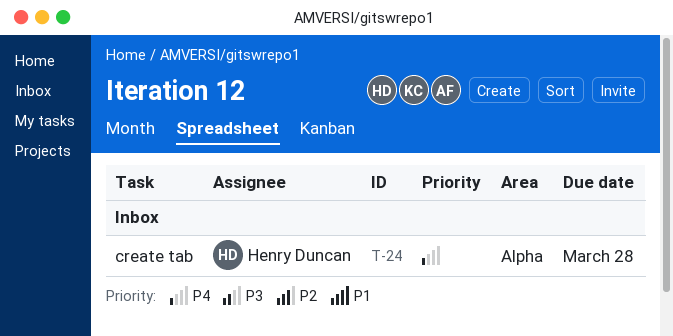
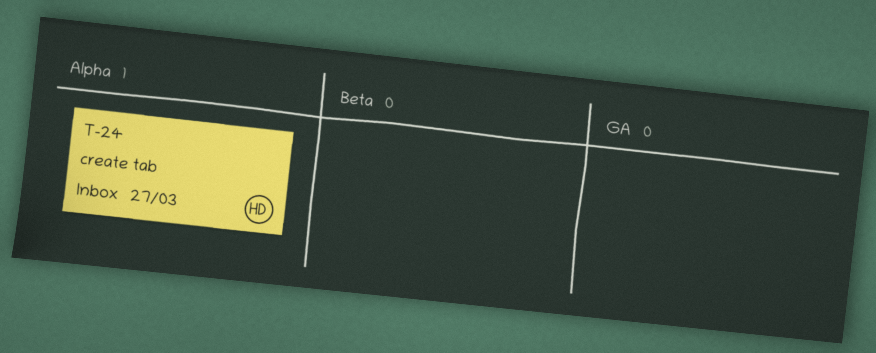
T-24, due: Mar 28 -> Mar 27

